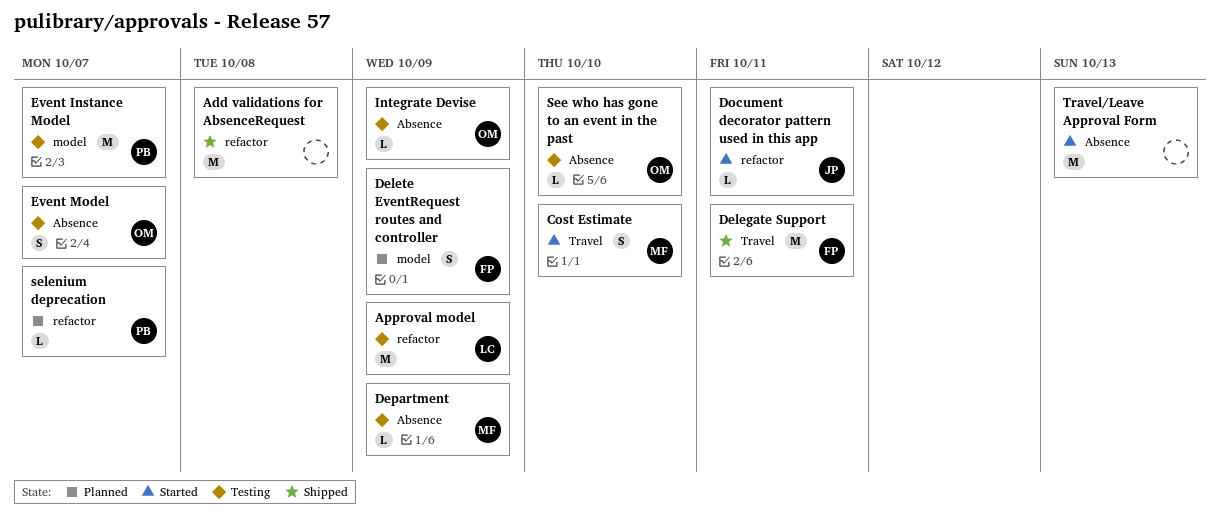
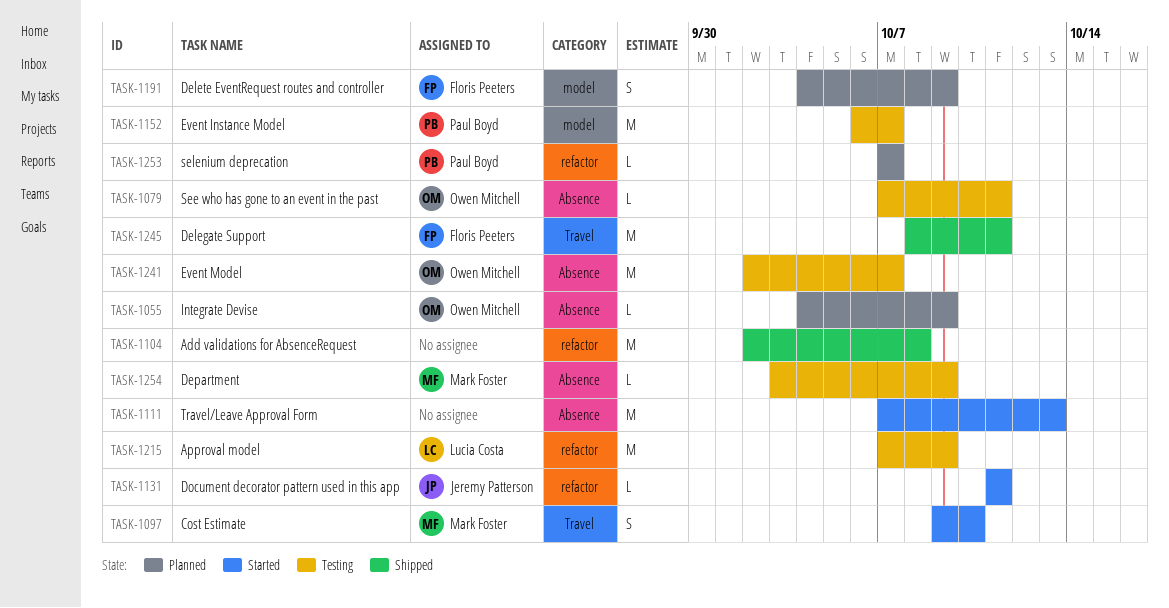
Event Model, estimate: S -> M
Integrate Devise, status: Testing -> Planned
See who has gone to an event in the past, due: Oct 10 -> Oct 11

